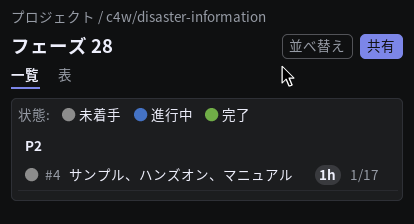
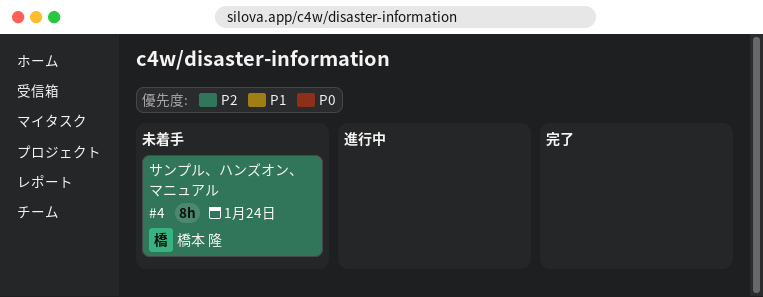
#4, estimate: 1h -> 8h
#4, due: Jan 17 -> Jan 24

